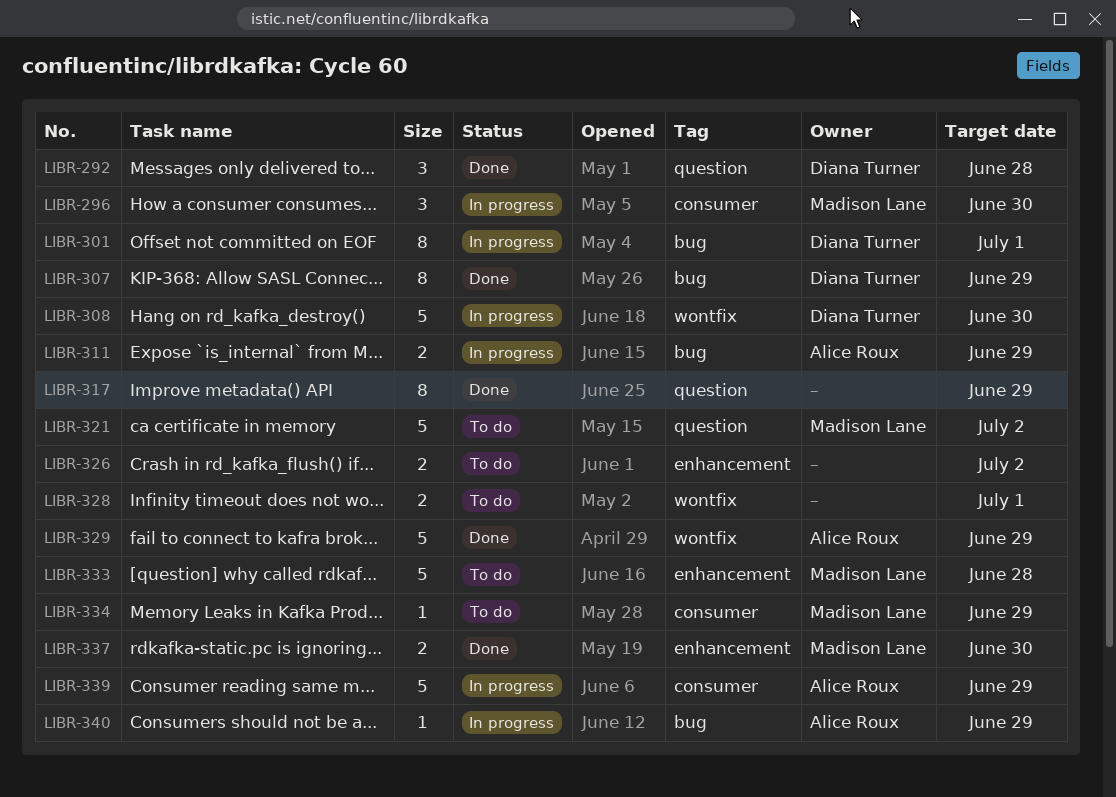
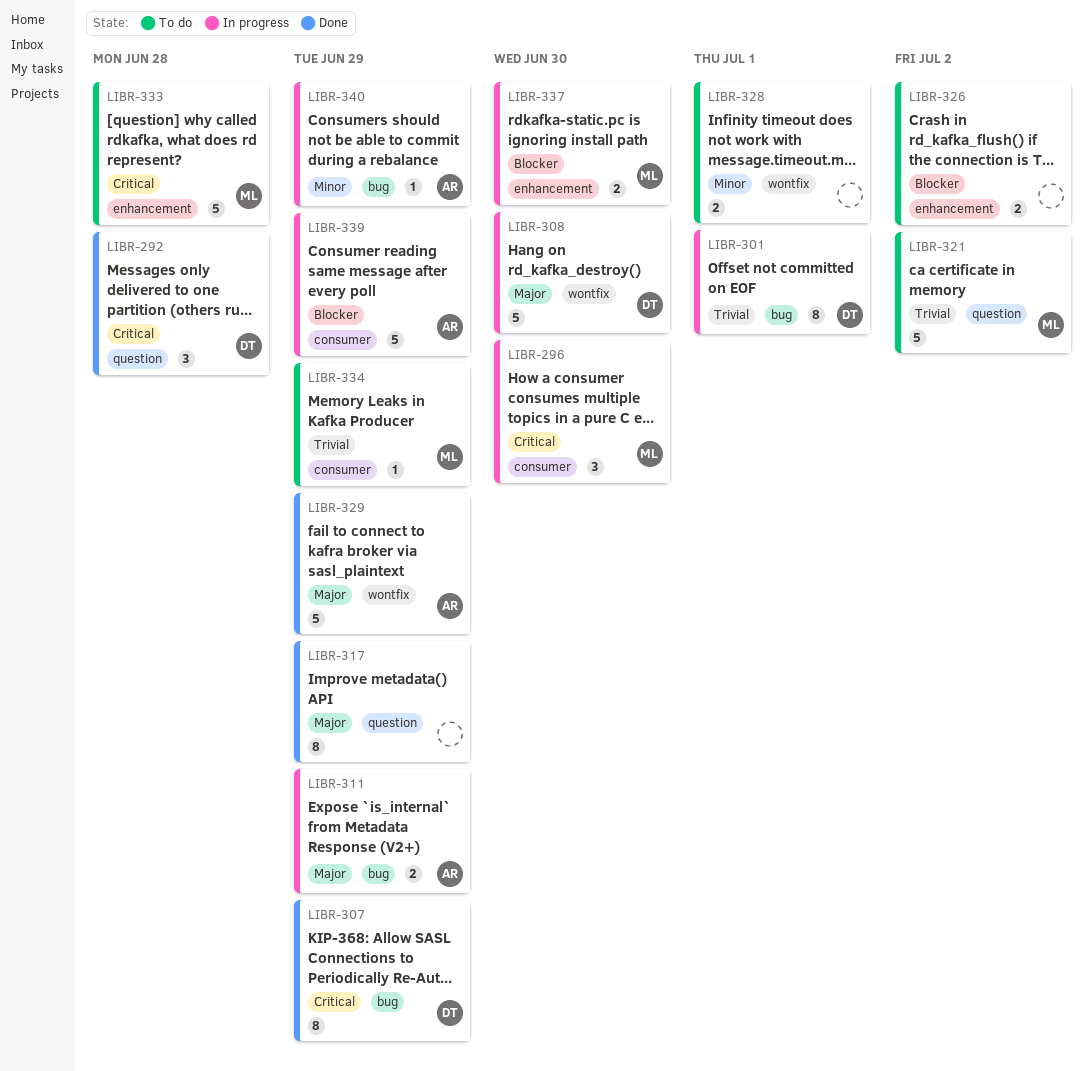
LIBR-337, status: Done -> In progress

